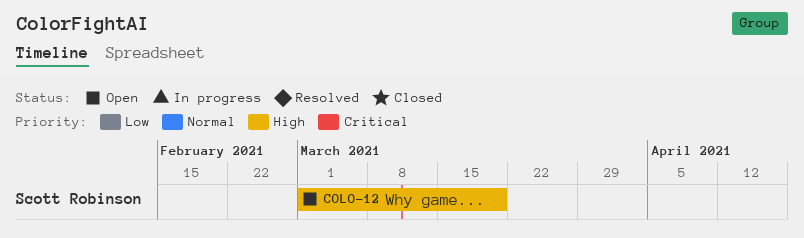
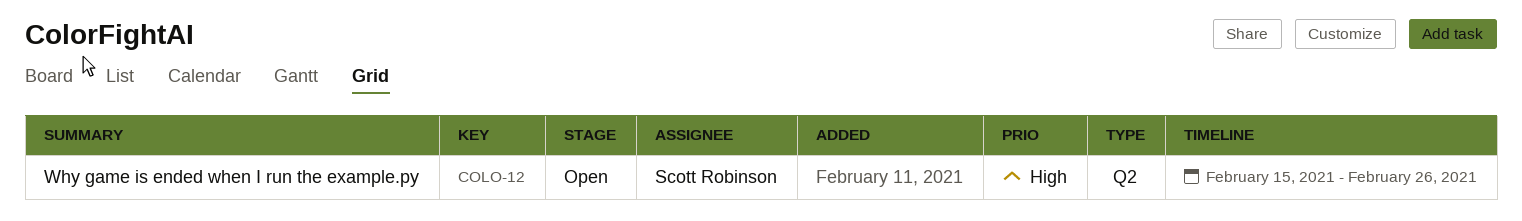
COLO-12, start: Mar 1 -> Feb 15
COLO-12, due: Mar 19 -> Feb 26

